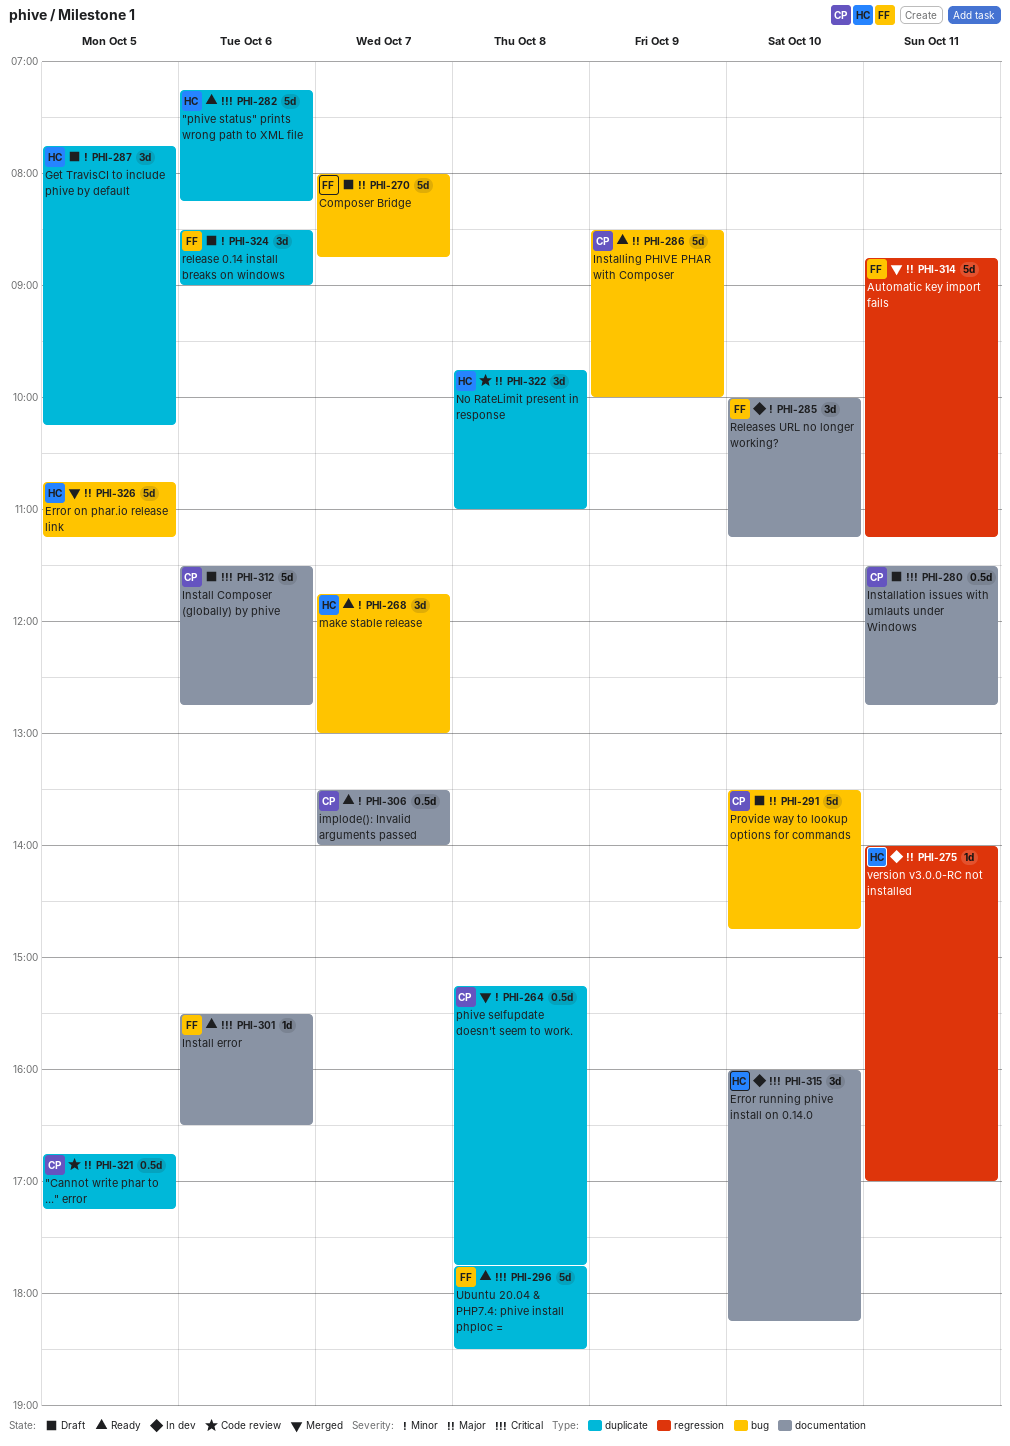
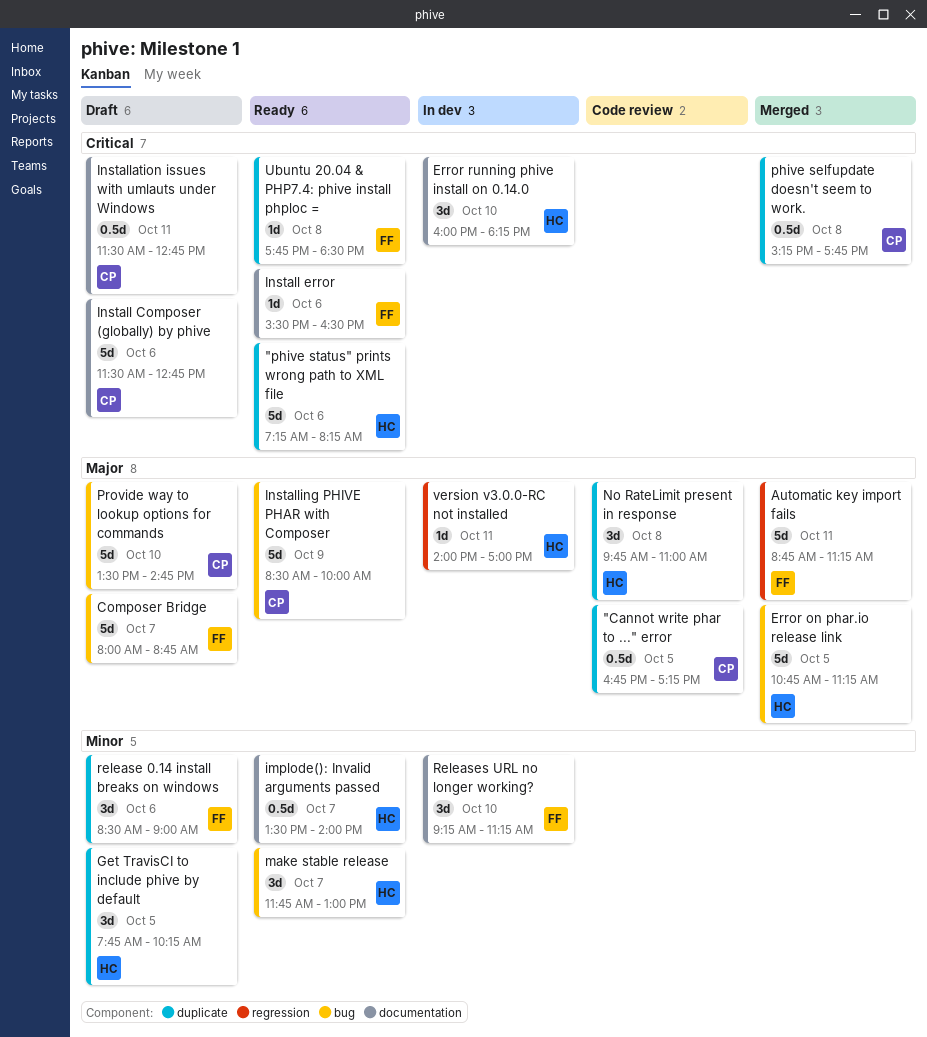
implode(): Invalid arguments passed, owner: CP -> HC
phive selfupdate doesn't seem to work., priority: Minor -> Critical
Releases URL no longer working?, begins: 10:00 -> 09:15
Ubuntu 20.04 & PHP7.4: phive install phploc =, estimate: 5d -> 1d

